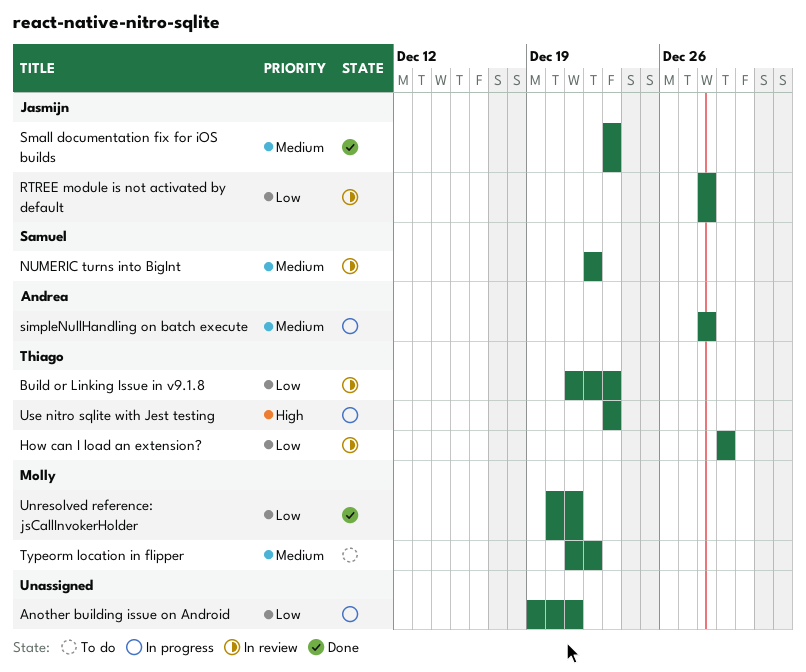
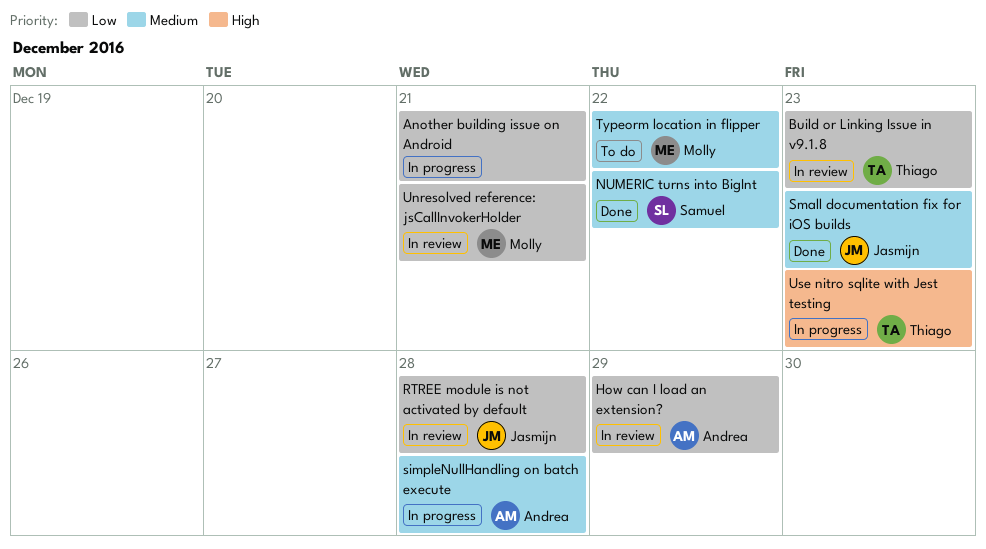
How can I load an extension?, owner: Thiago -> Andrea
NUMERIC turns into BigInt, status: In review -> Done
Unresolved reference: jsCallInvokerHolder, status: Done -> In review

